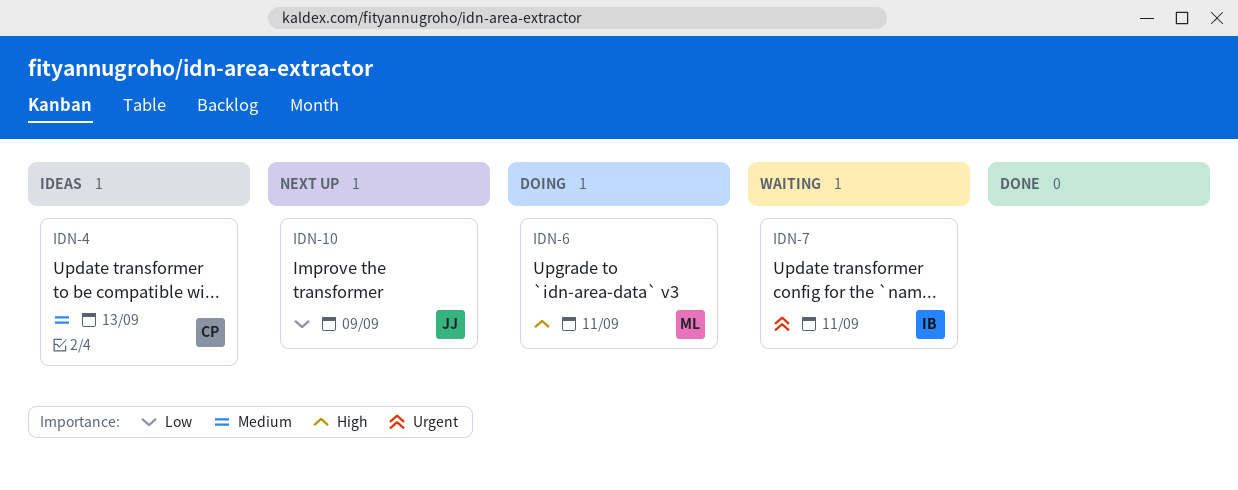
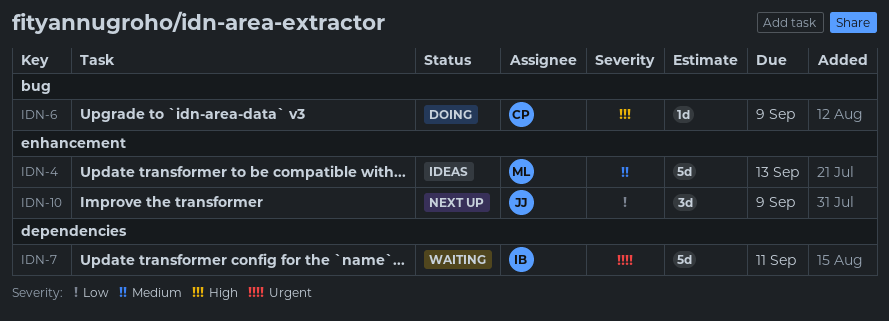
IDN-4, owner: CP -> ML
IDN-6, owner: ML -> CP
IDN-6, due: Sep 11 -> Sep 9

